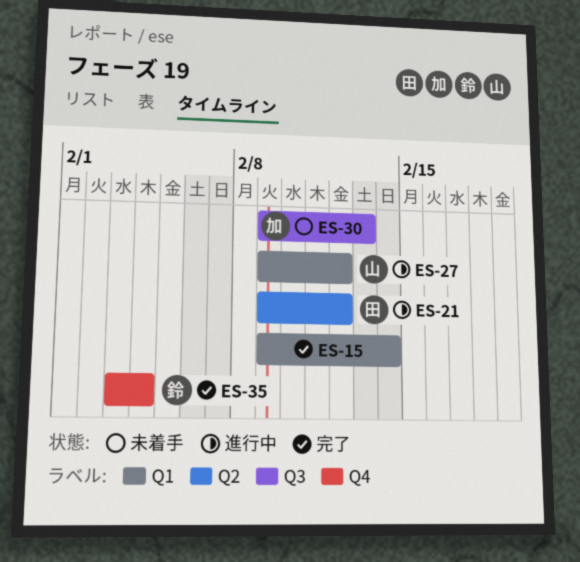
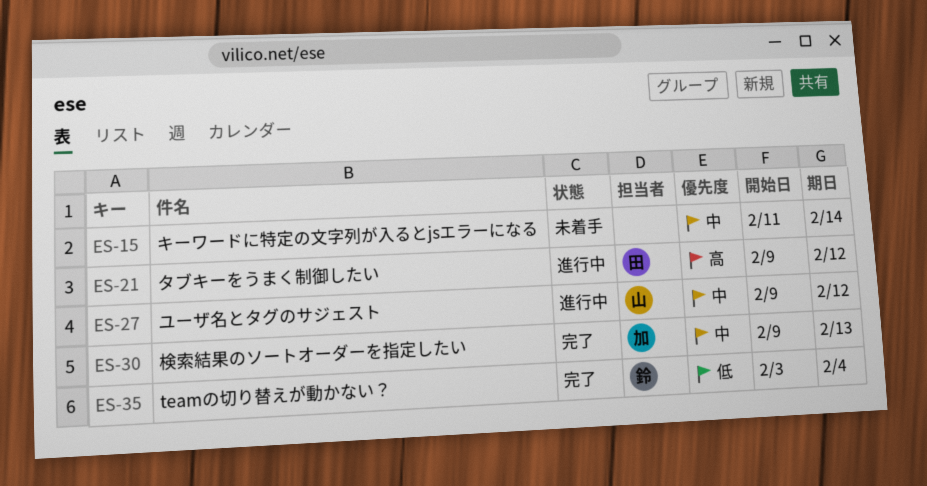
ES-15, status: 完了 -> 未着手
ES-15, start: Feb 9 -> Feb 11
ES-30, status: 未着手 -> 完了

